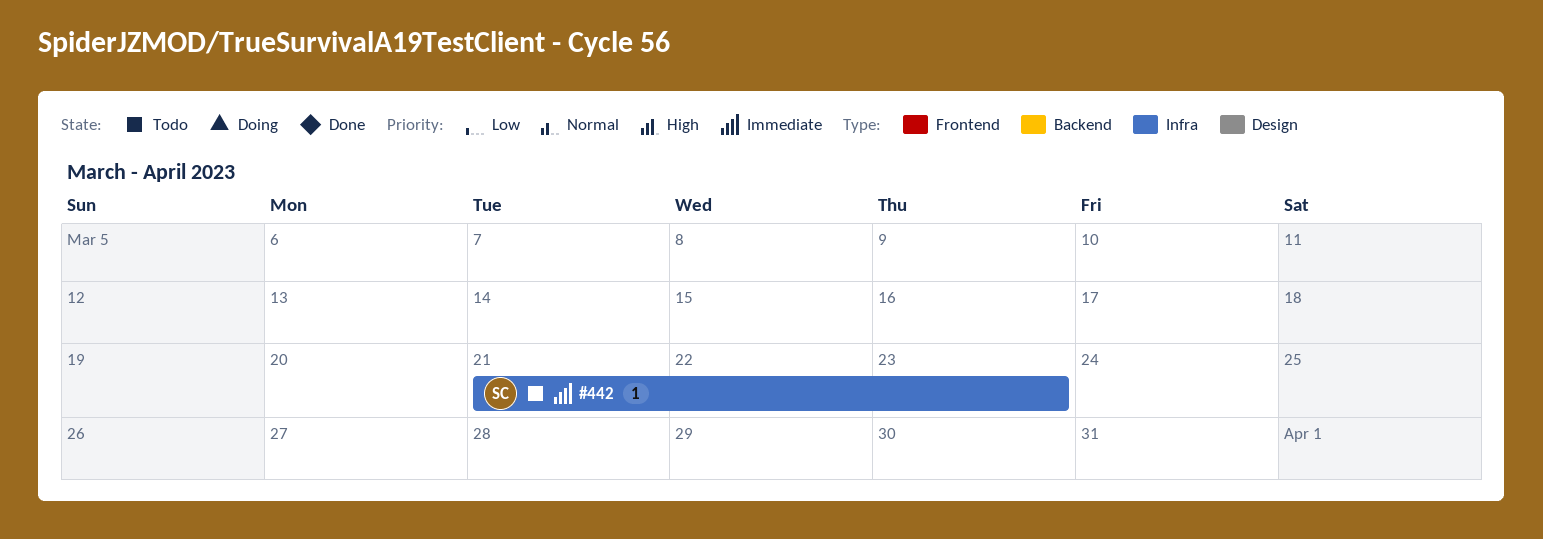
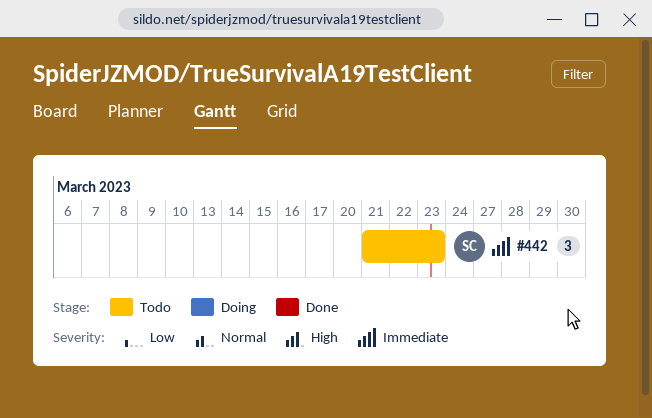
#442, estimate: 1 -> 3

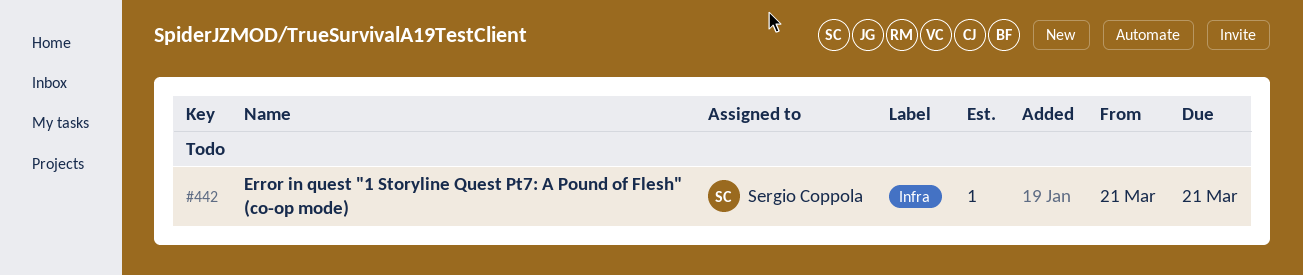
#442, estimate: 3 -> 1
#442, due: Mar 23 -> Mar 21

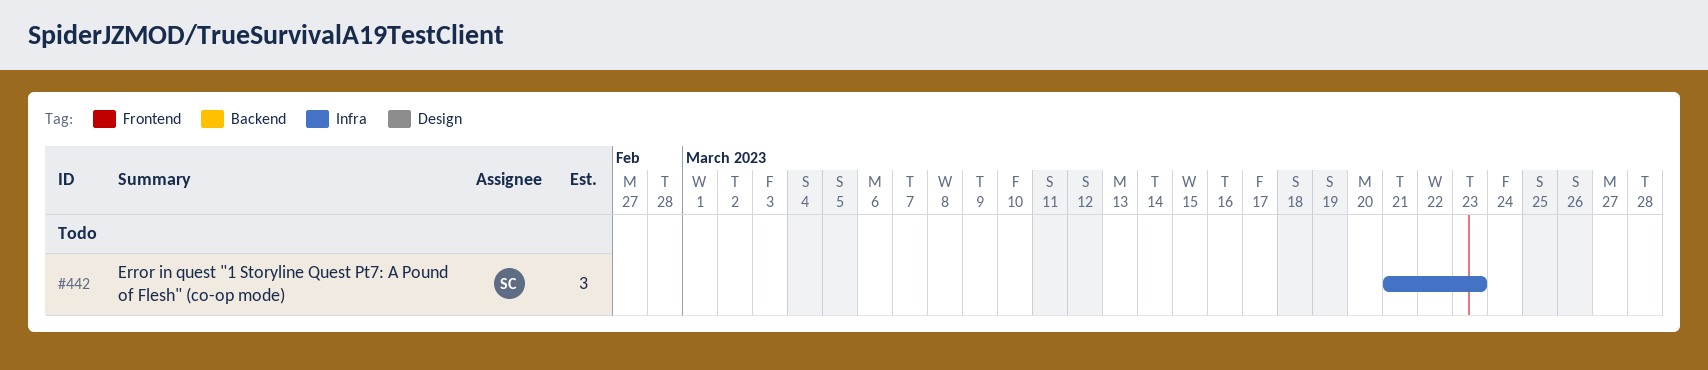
#442, estimate: 1 -> 3
#442, due: Mar 21 -> Mar 23

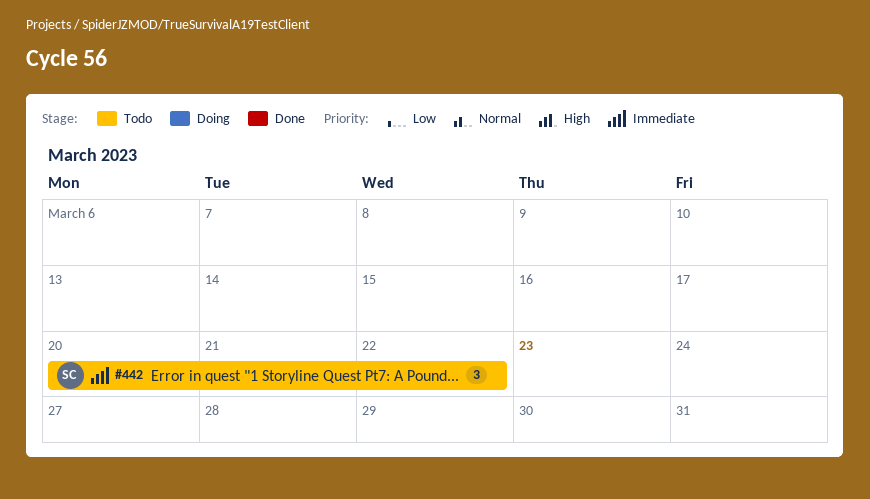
#442, start: Mar 21 -> Mar 20
#442, due: Mar 23 -> Mar 22

